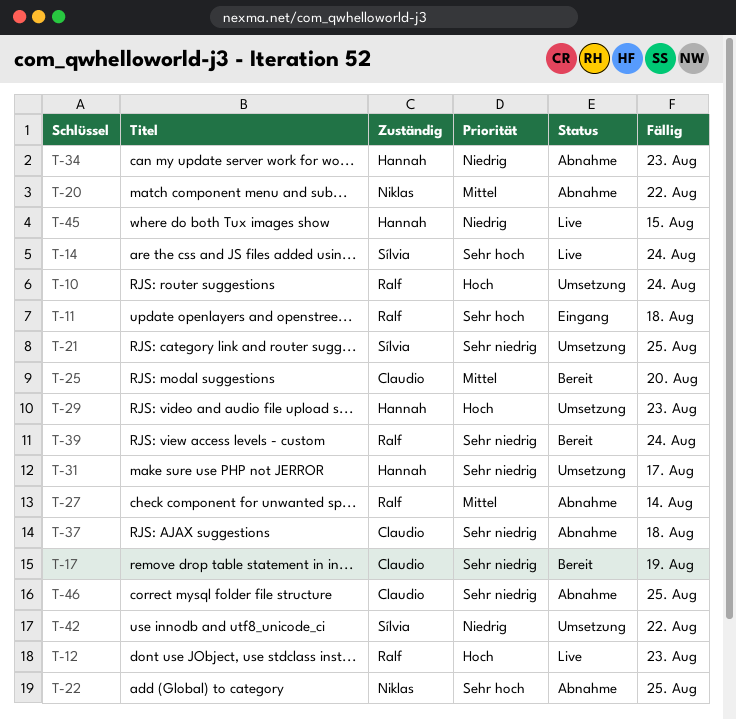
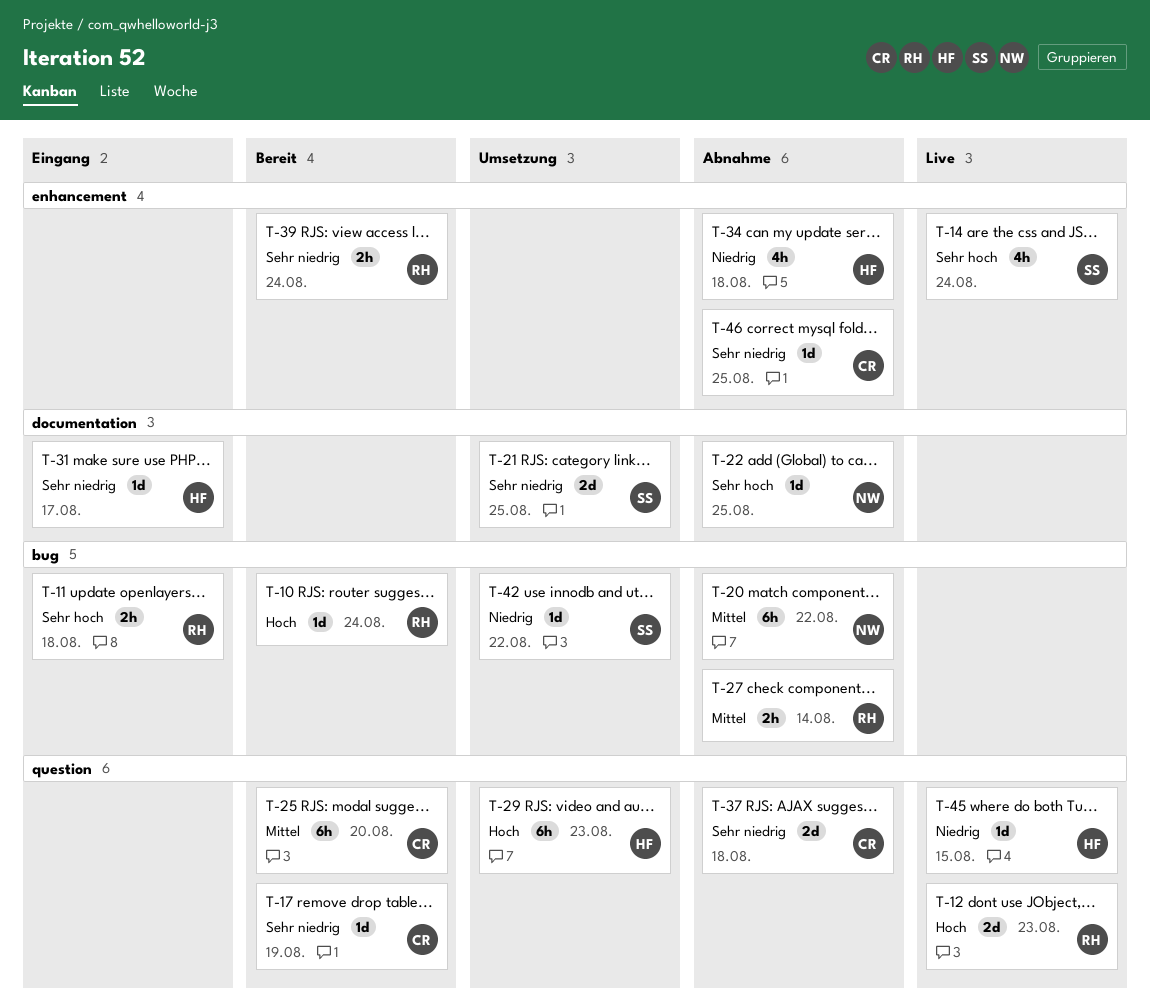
T-10, status: Umsetzung -> Bereit
T-31, status: Umsetzung -> Eingang
T-34, due: Aug 23 -> Aug 18

